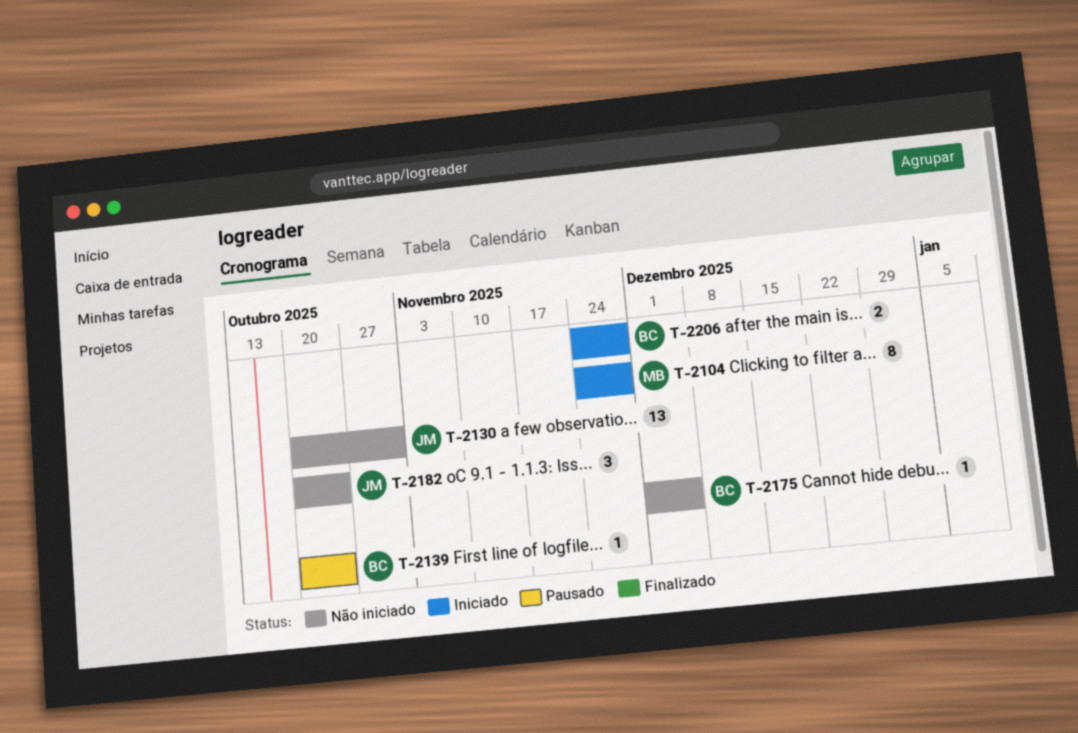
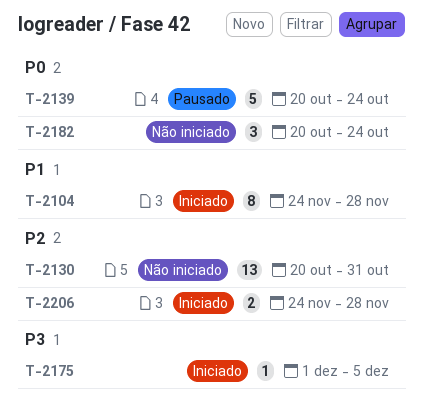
T-2139, estimate: 1 -> 5
T-2175, status: Não iniciado -> Iniciado

